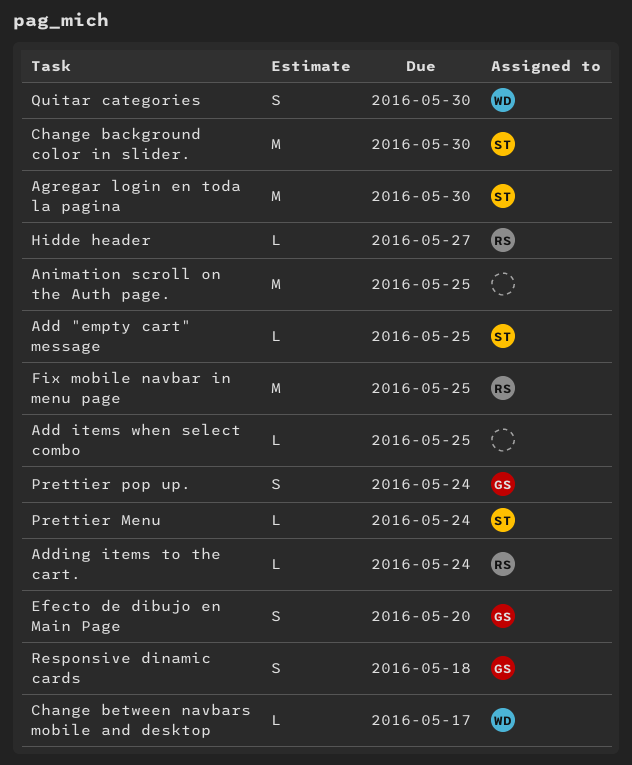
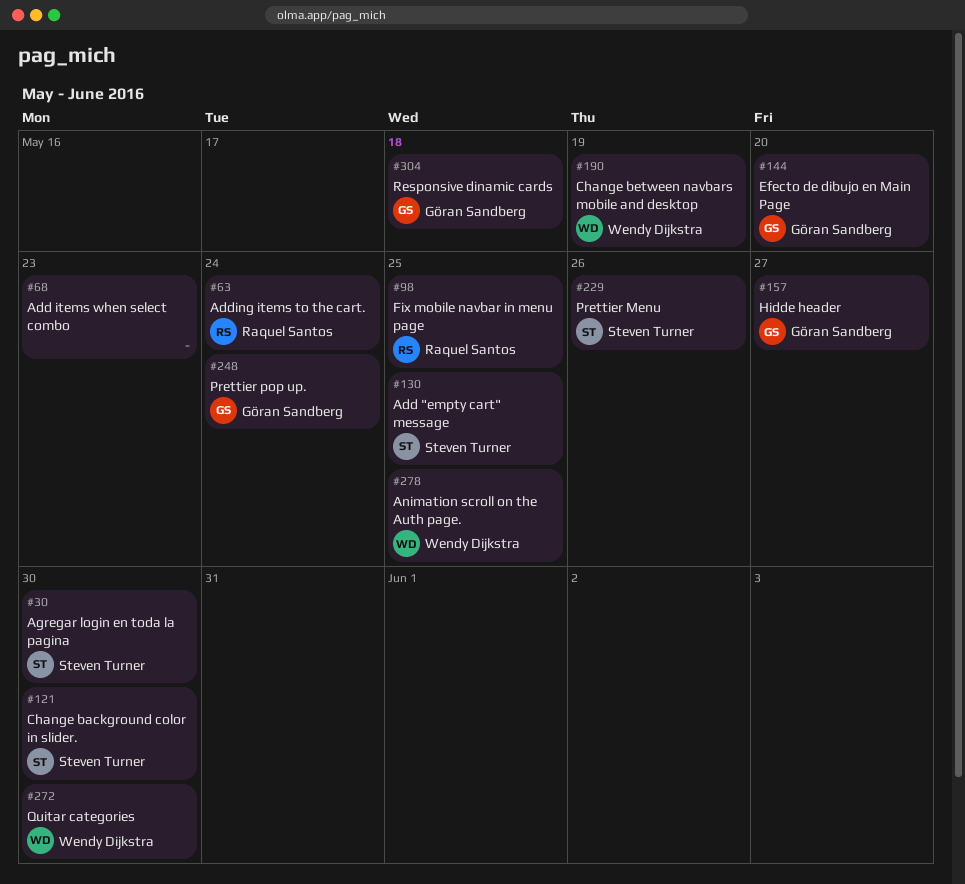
Add items when select combo, due: May 25 -> May 23
Animation scroll on the Auth page., owner: none -> Wendy Dijkstra
Change between navbars mobile and desktop, due: May 17 -> May 19
Hidde header, owner: Raquel Santos -> Göran Sandberg
Prettier Menu, due: May 24 -> May 26

